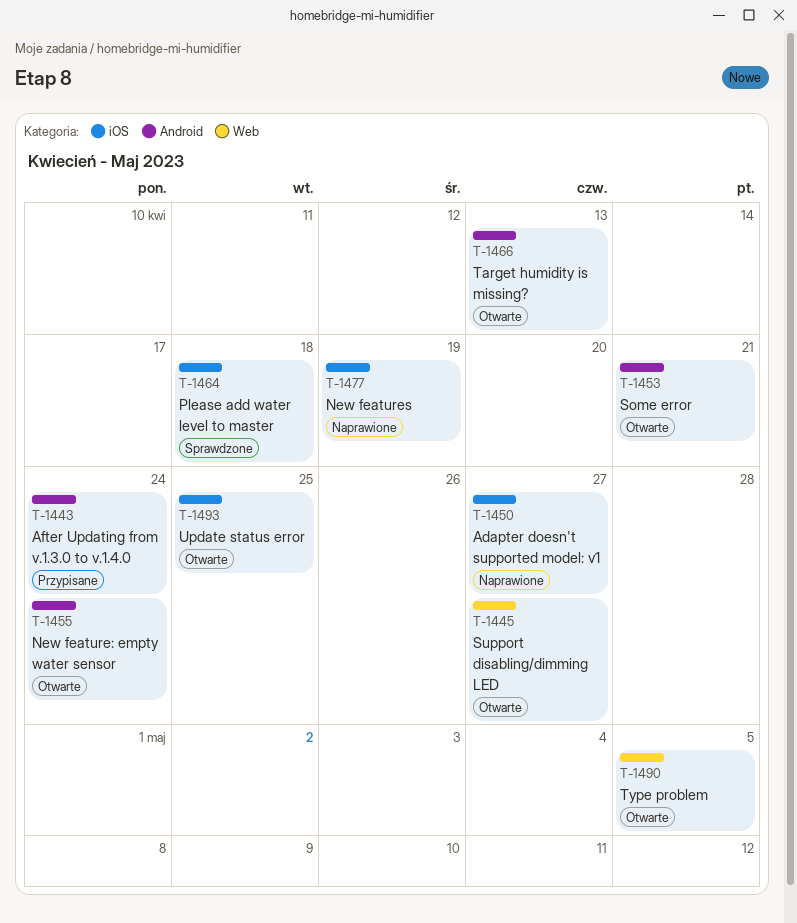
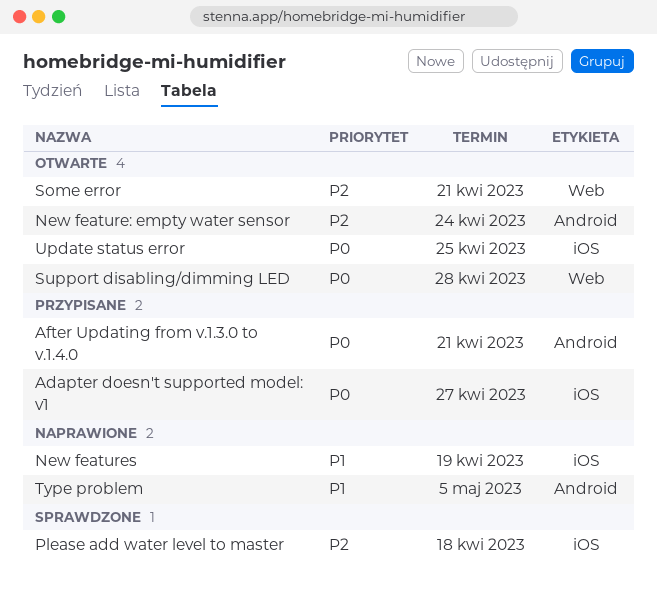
Adapter doesn't supported model: v1, status: Naprawione -> Przypisane
After Updating from v.1.3.0 to v.1.4.0, due: Apr 24 -> Apr 21
Some error, label: Android -> Web
Support disabling/dimming LED, due: Apr 27 -> Apr 28
Target humidity is missing?: present -> none
Type problem, status: Otwarte -> Naprawione
Type problem, label: Web -> Android

